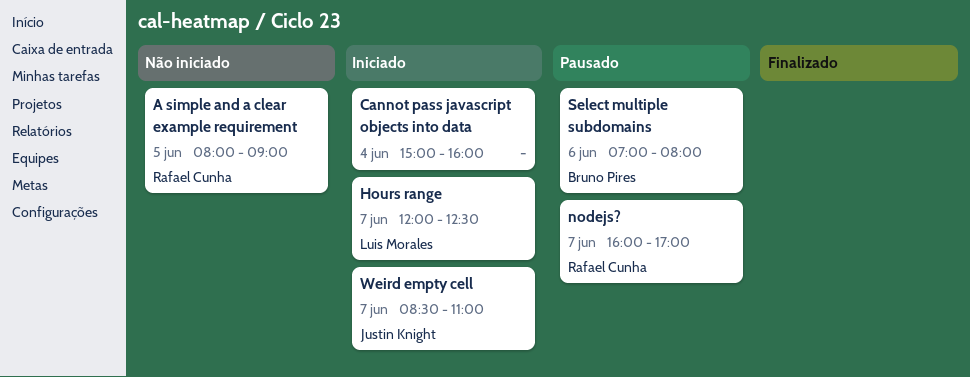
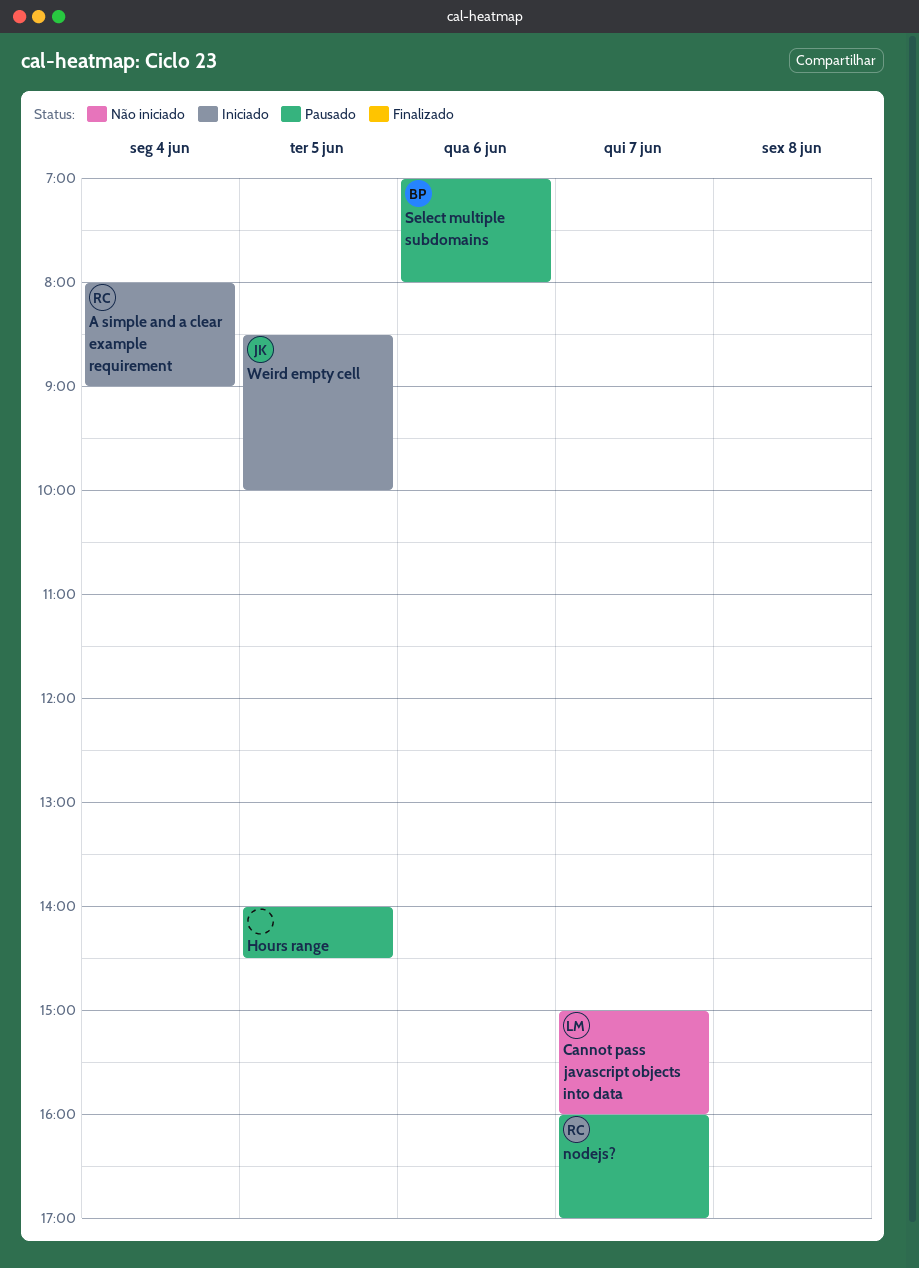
A simple and a clear example requirement, status: Não iniciado -> Iniciado
A simple and a clear example requirement, day: Jun 5 -> Jun 4
Cannot pass javascript objects into data, status: Iniciado -> Não iniciado
Cannot pass javascript objects into data, owner: none -> Luis Morales
Cannot pass javascript objects into data, day: Jun 4 -> Jun 7
Hours range, status: Iniciado -> Pausado
Hours range, owner: Luis Morales -> none
Hours range, day: Jun 7 -> Jun 5
Hours range, begins: 12:00 -> 14:00
Hours range, ends: 12:30 -> 14:30
Weird empty cell, day: Jun 7 -> Jun 5
Weird empty cell, ends: 11:00 -> 10:00

